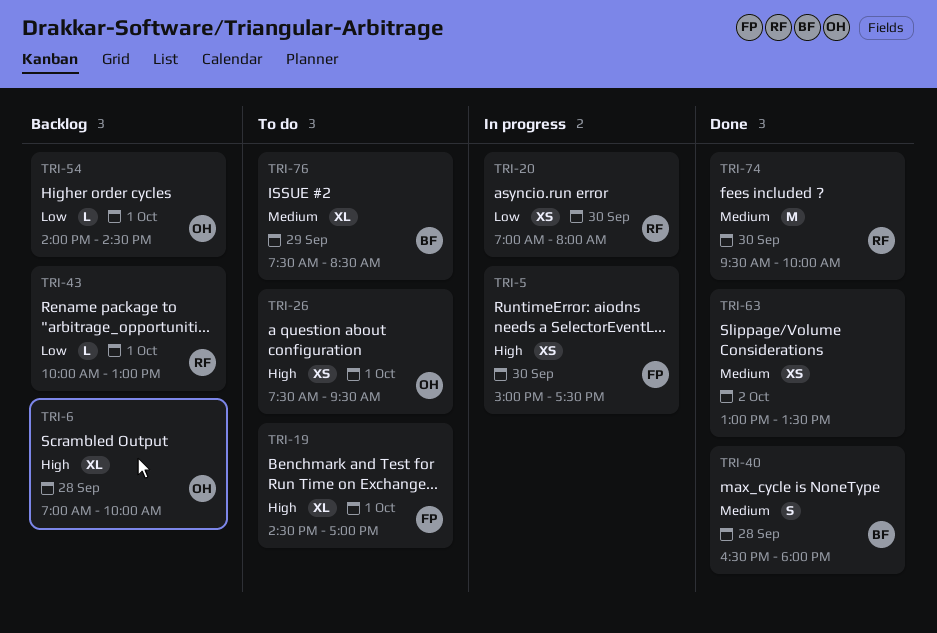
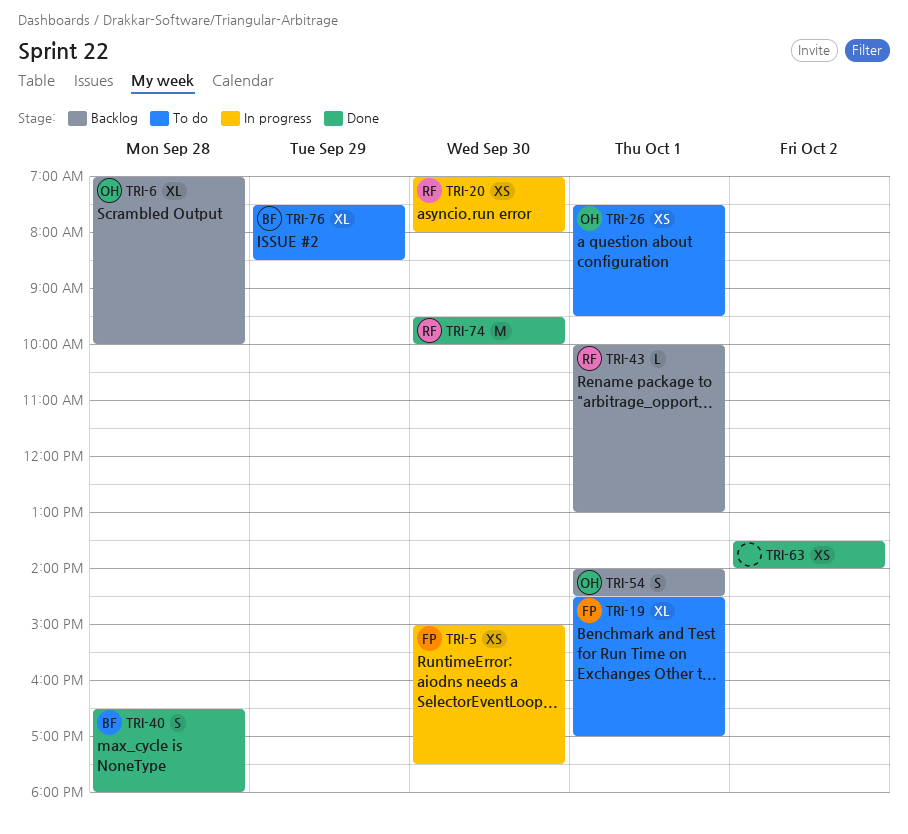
TRI-54, estimate: L -> S
TRI-63, begins: 13:00 -> 13:30
TRI-63, ends: 13:30 -> 14:00

